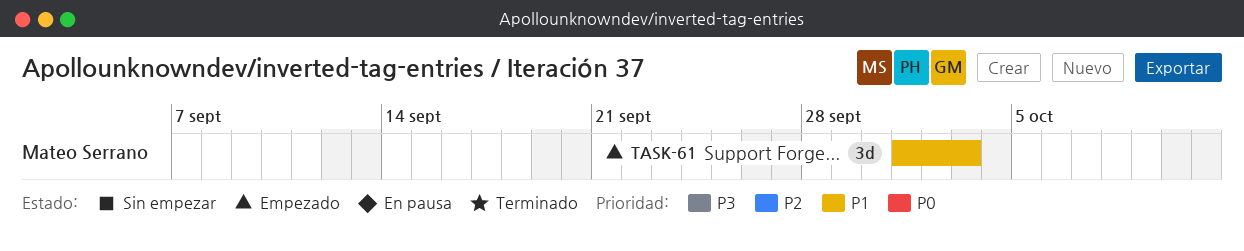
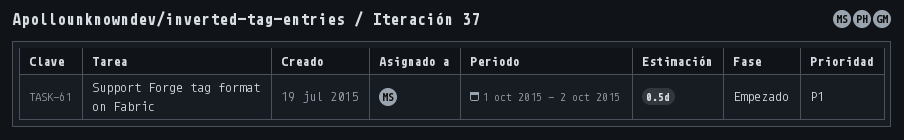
TASK-61, estimate: 3d -> 0.5d
TASK-61, due: Oct 3 -> Oct 2

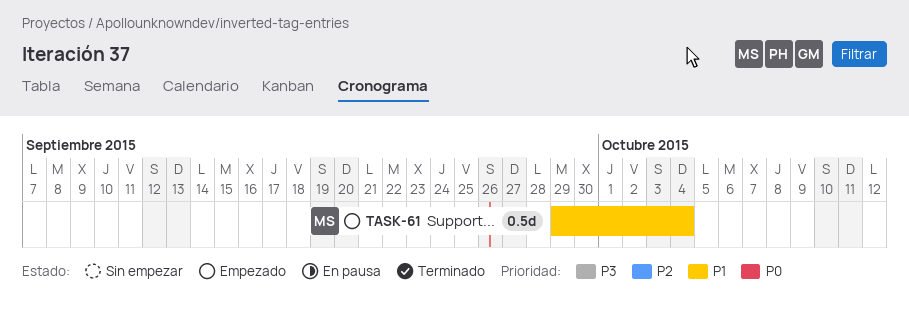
TASK-61, start: Oct 1 -> Sep 29
TASK-61, due: Oct 2 -> Oct 4

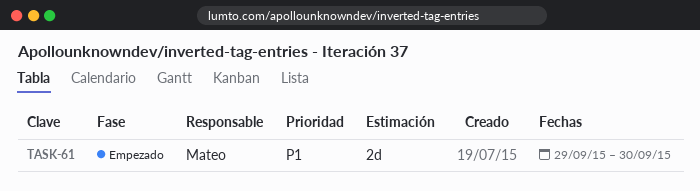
TASK-61, estimate: 0.5d -> 2d
TASK-61, due: Oct 4 -> Sep 30

